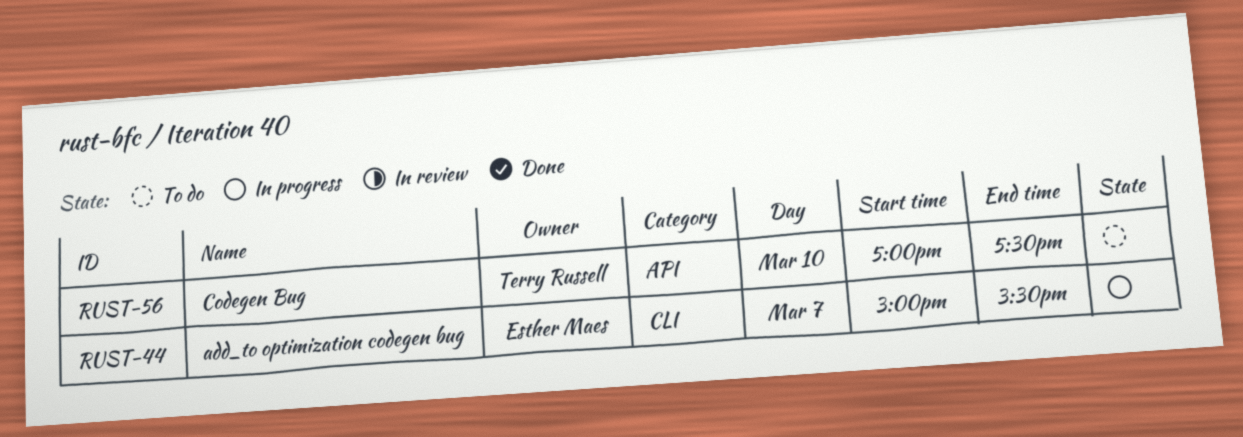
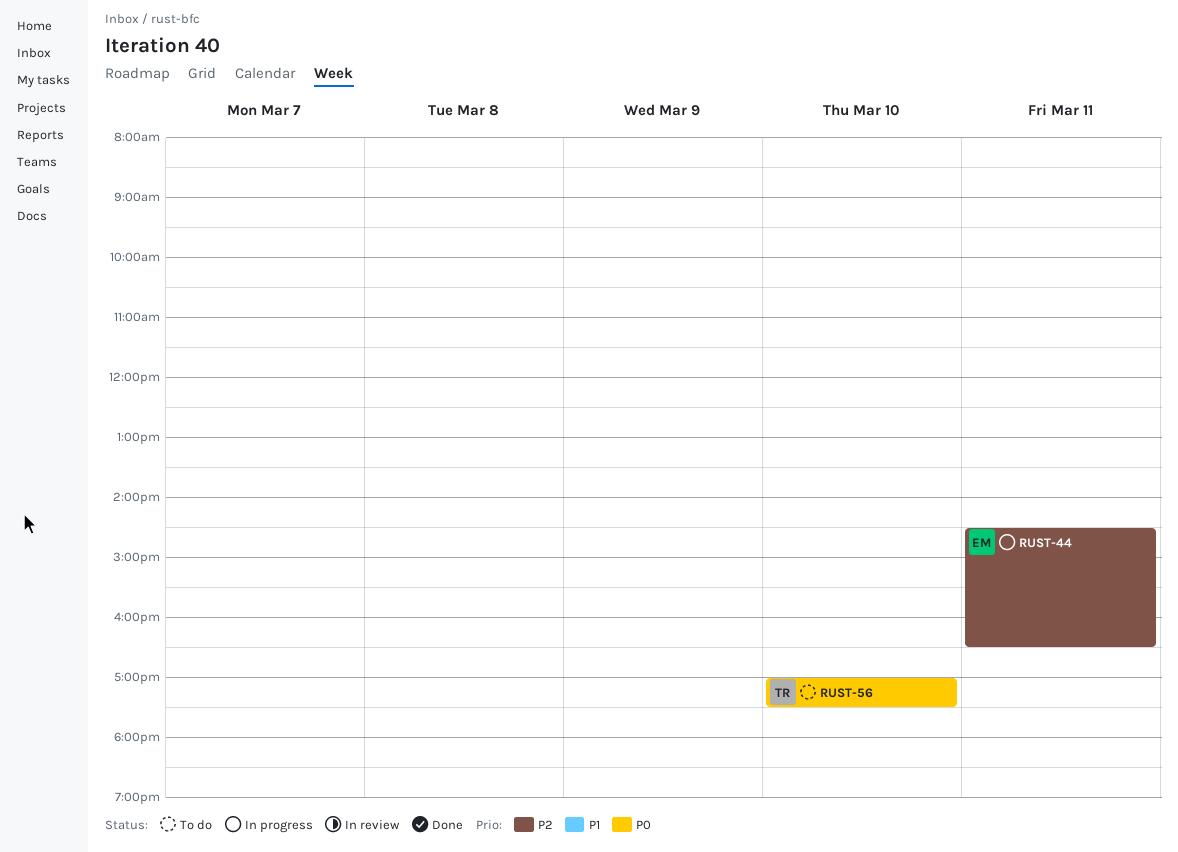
RUST-44, day: Mar 7 -> Mar 11
RUST-44, begins: 15:00 -> 14:30
RUST-44, ends: 15:30 -> 16:30

